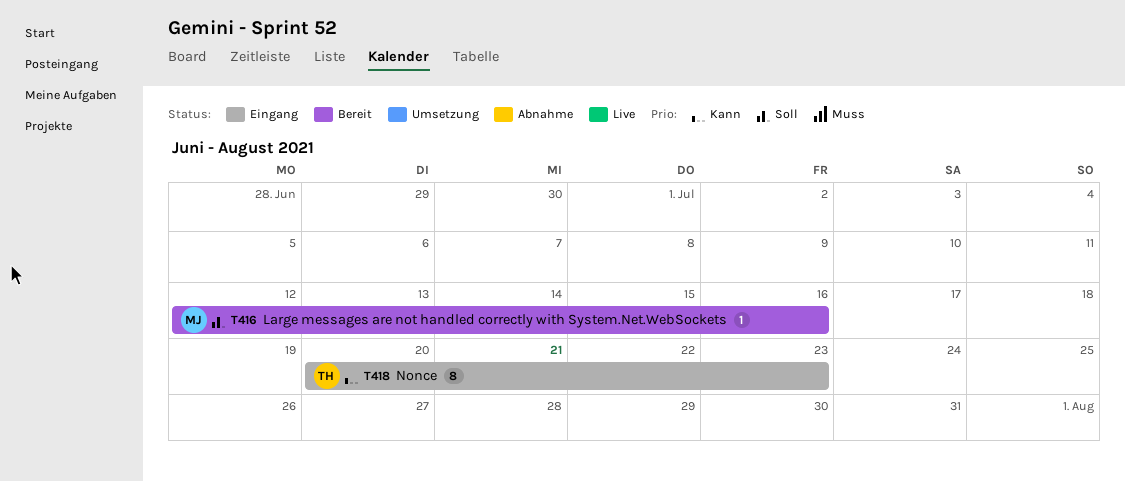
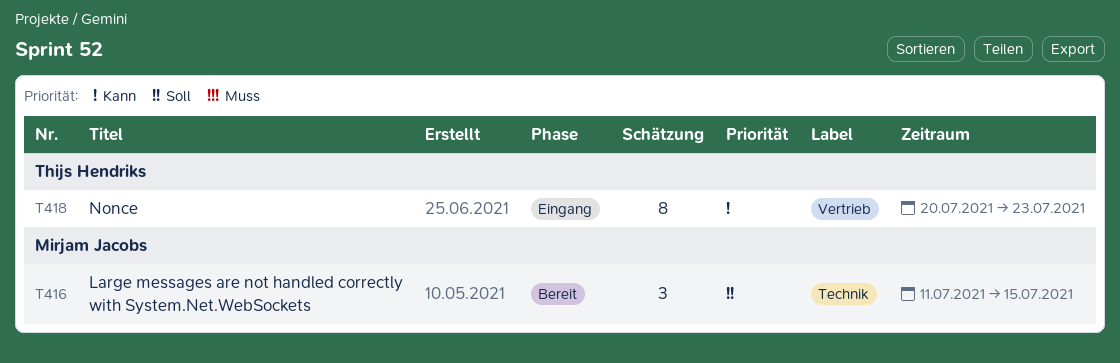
T416, estimate: 1 -> 3
T416, start: Jul 12 -> Jul 11
T416, due: Jul 16 -> Jul 15

